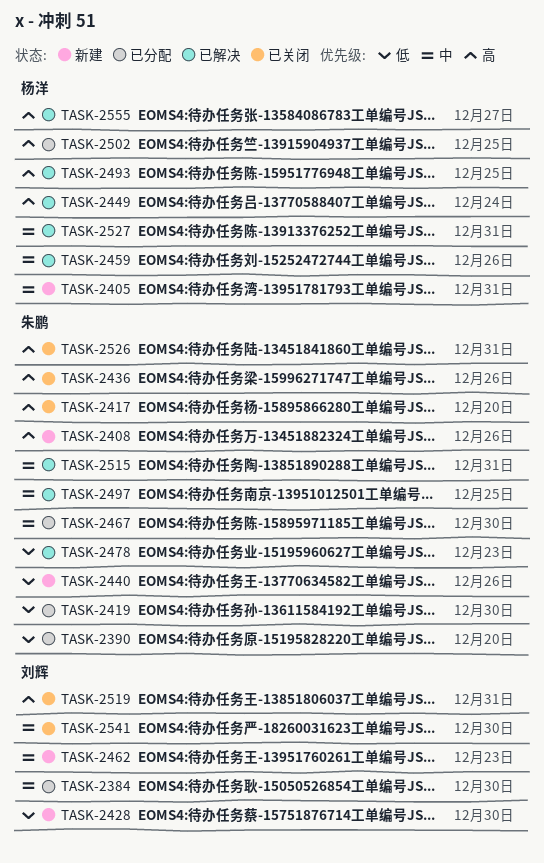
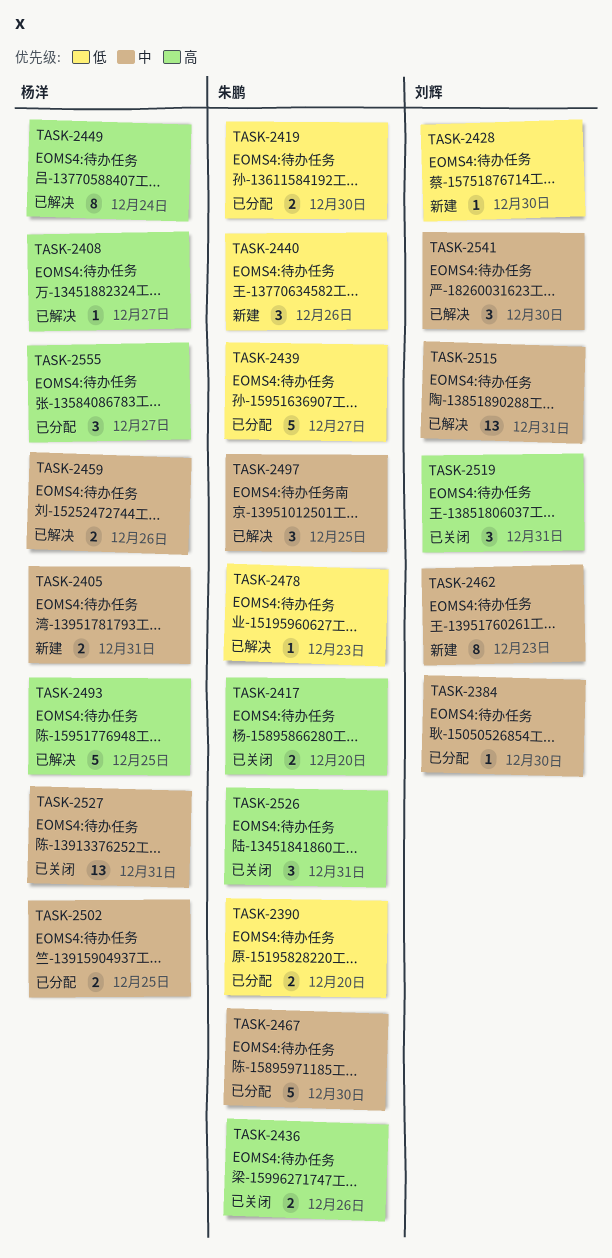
TASK-2408, status: 新建 -> 已解决
TASK-2408, owner: 朱鹏 -> 杨洋
TASK-2408, due: Dec 26 -> Dec 27
TASK-2439: none -> present
TASK-2502, priority: 高 -> 中
TASK-2515, owner: 朱鹏 -> 刘辉
TASK-2527, status: 已解决 -> 已关闭
TASK-2541, status: 已关闭 -> 已解决
TASK-2555, status: 已解决 -> 已分配

